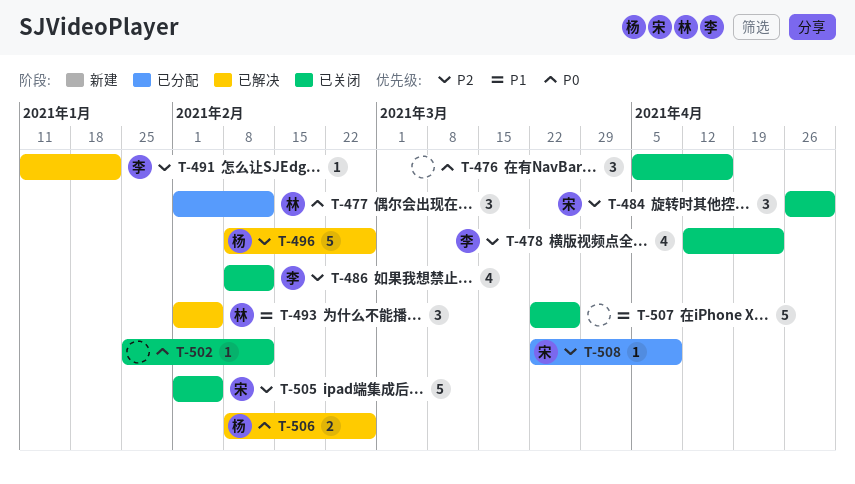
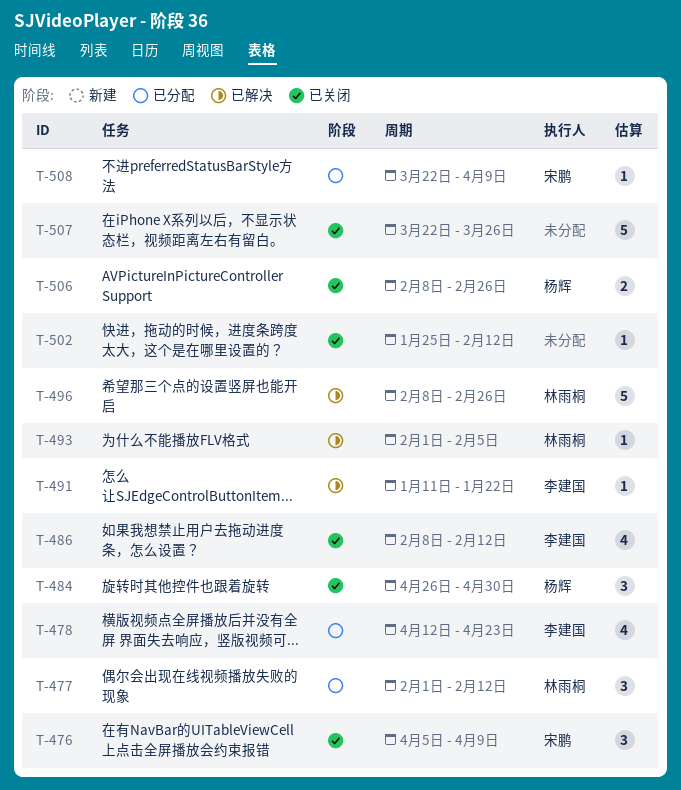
T-476, owner: none -> 宋鹏
T-476, due: Apr 16 -> Apr 9
T-478, status: 已关闭 -> 已分配
T-484, owner: 宋鹏 -> 杨辉
T-493, estimate: 3 -> 1
T-496, owner: 杨辉 -> 林雨桐
T-505: present -> none
T-506, status: 已解决 -> 已关闭

